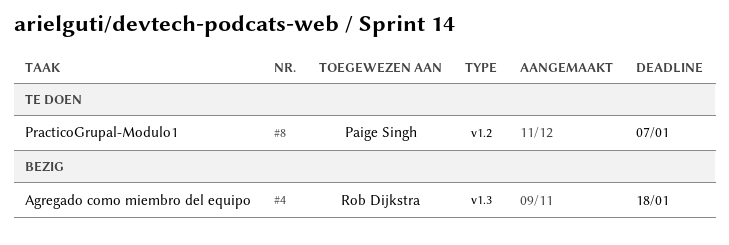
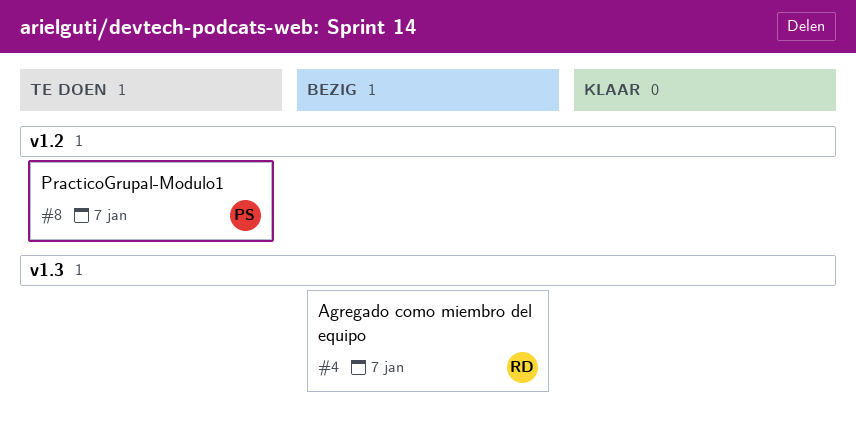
#4, due: Jan 18 -> Jan 7

